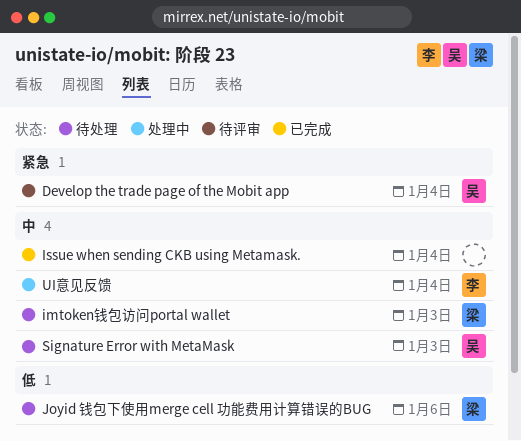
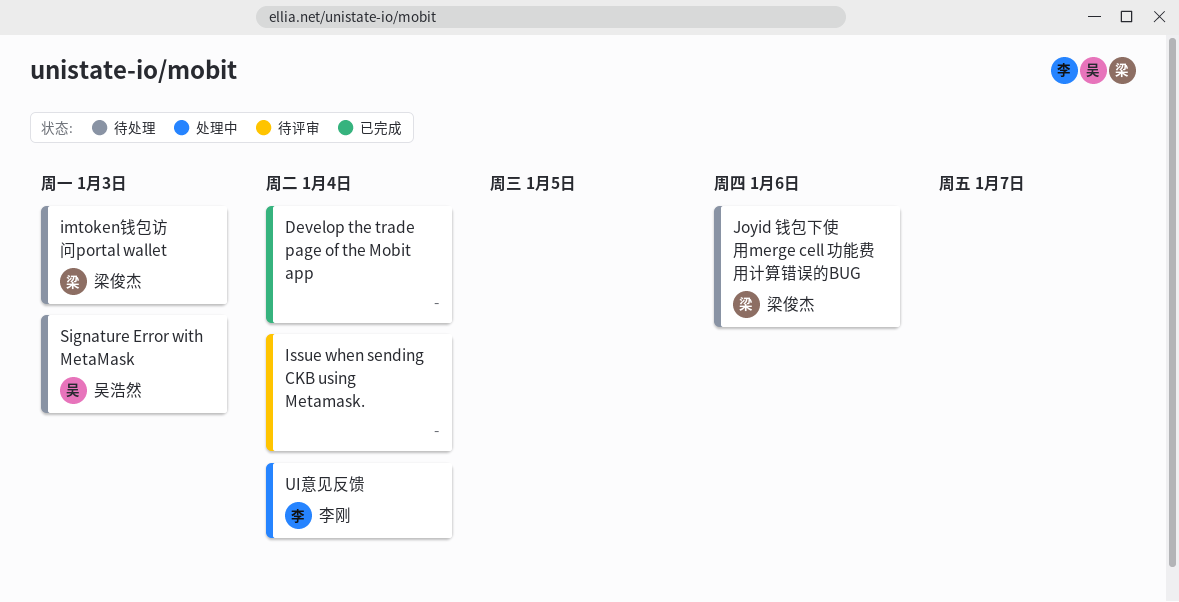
Develop the trade page of the Mobit app, status: 待评审 -> 已完成
Develop the trade page of the Mobit app, owner: 吴浩然 -> none
Issue when sending CKB using Metamask., status: 已完成 -> 待评审

